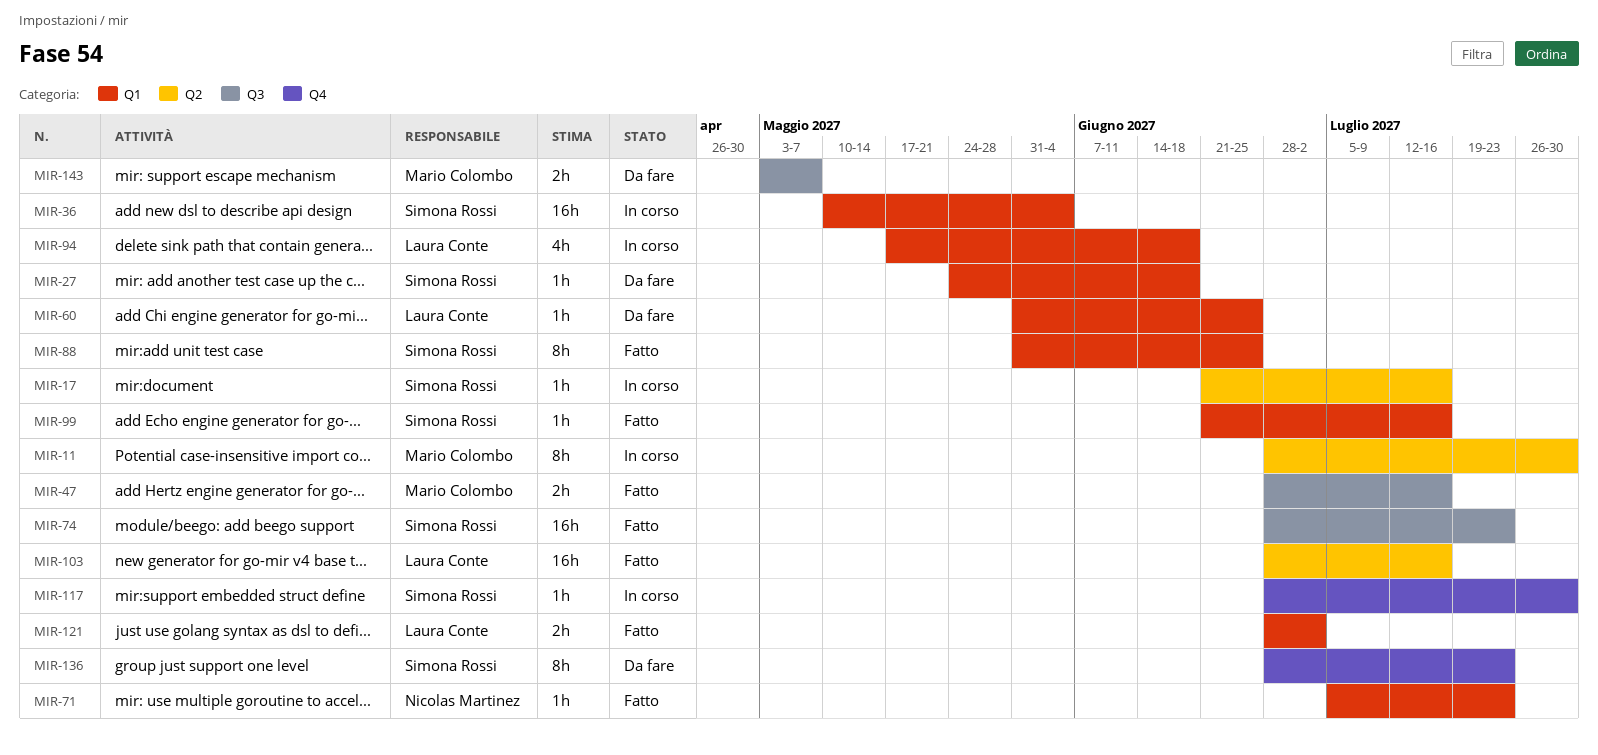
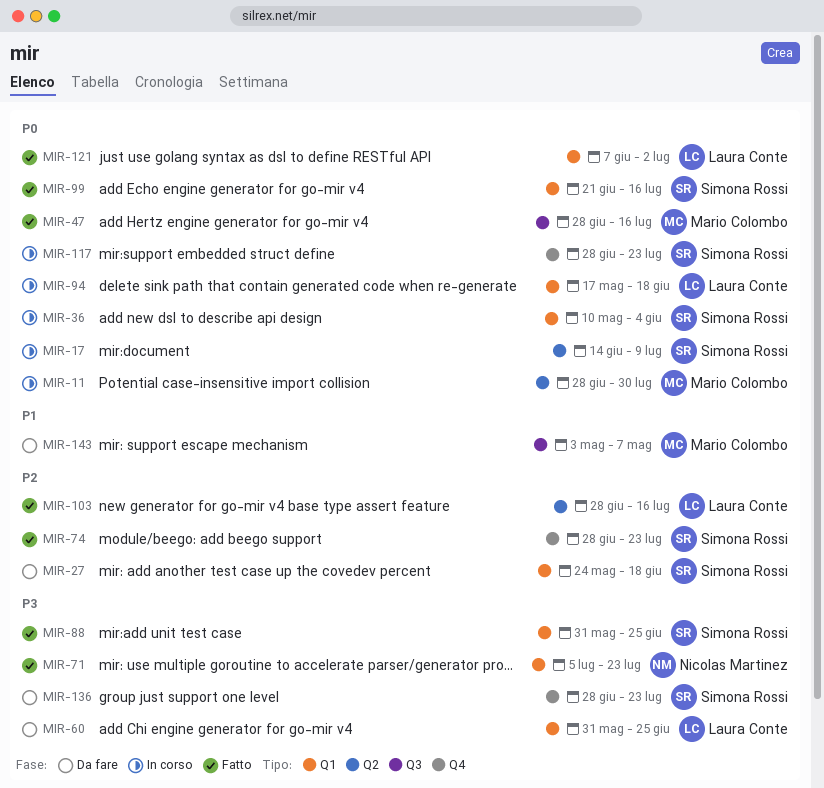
MIR-17, start: Jun 21 -> Jun 14
MIR-17, due: Jul 16 -> Jul 9
MIR-74, label: Q3 -> Q4
MIR-117, due: Jul 30 -> Jul 23
MIR-121, start: Jun 28 -> Jun 7

